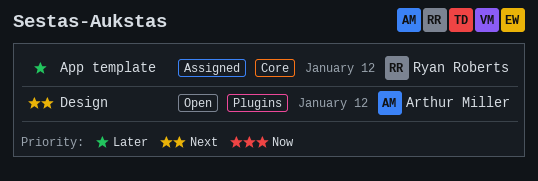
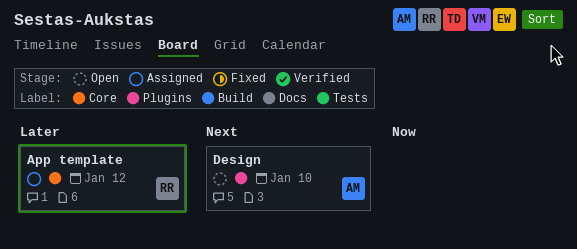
Design, due: Jan 12 -> Jan 10

